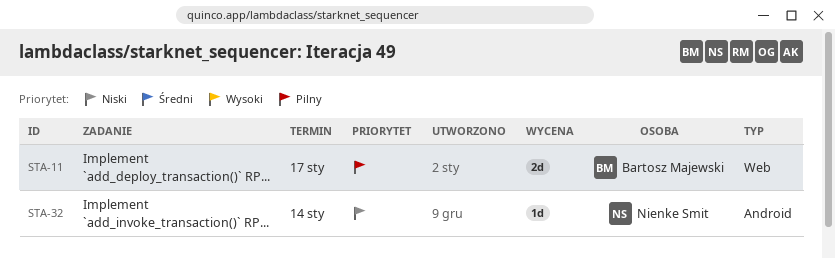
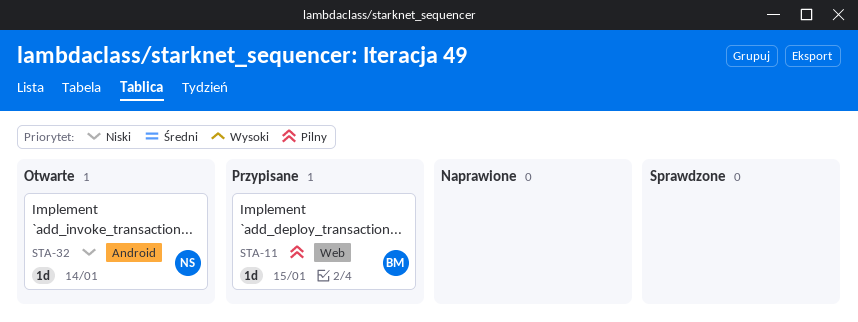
STA-11, estimate: 2d -> 1d
STA-11, due: Jan 17 -> Jan 15

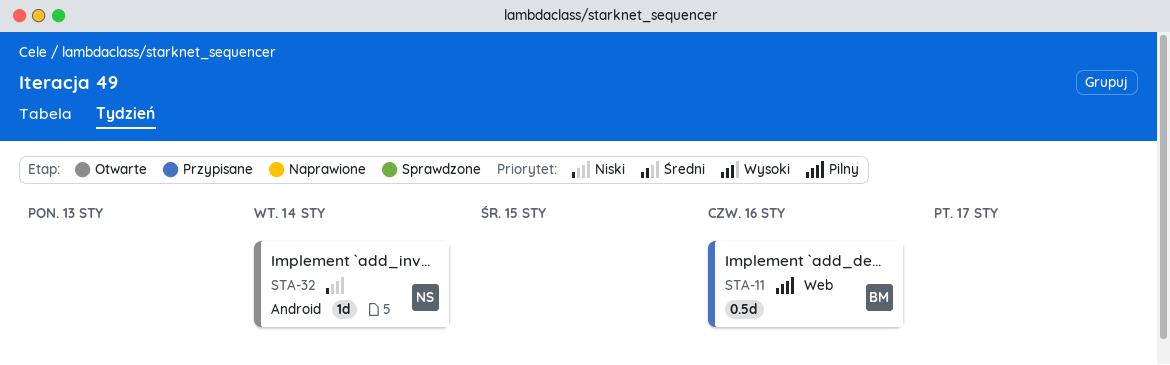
STA-11, estimate: 1d -> 0.5d
STA-11, due: Jan 15 -> Jan 16

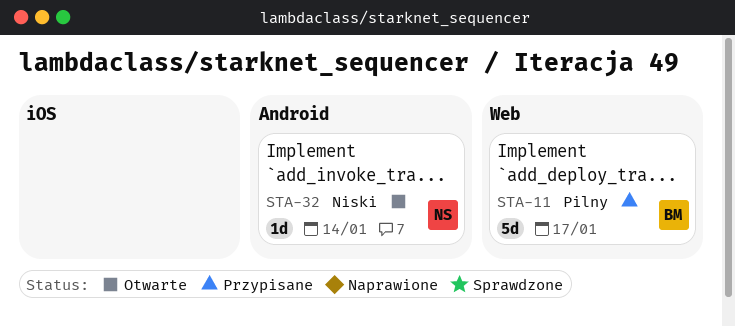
STA-11, estimate: 0.5d -> 5d
STA-11, due: Jan 16 -> Jan 17

